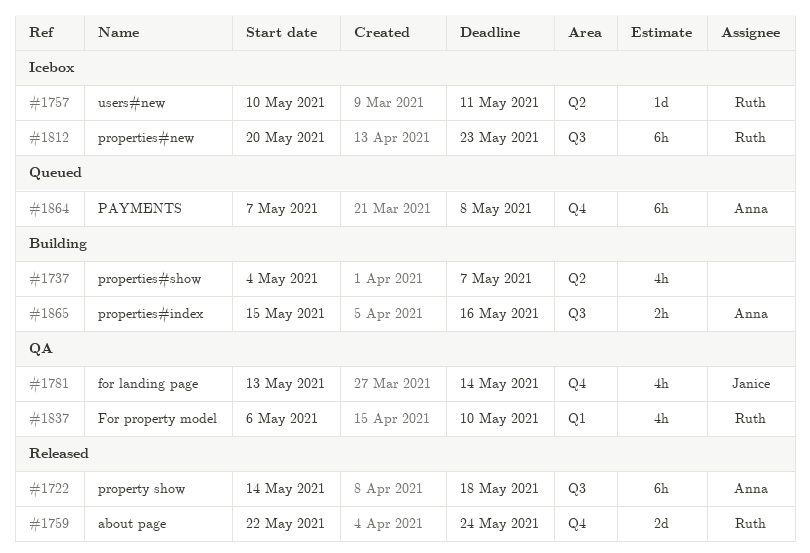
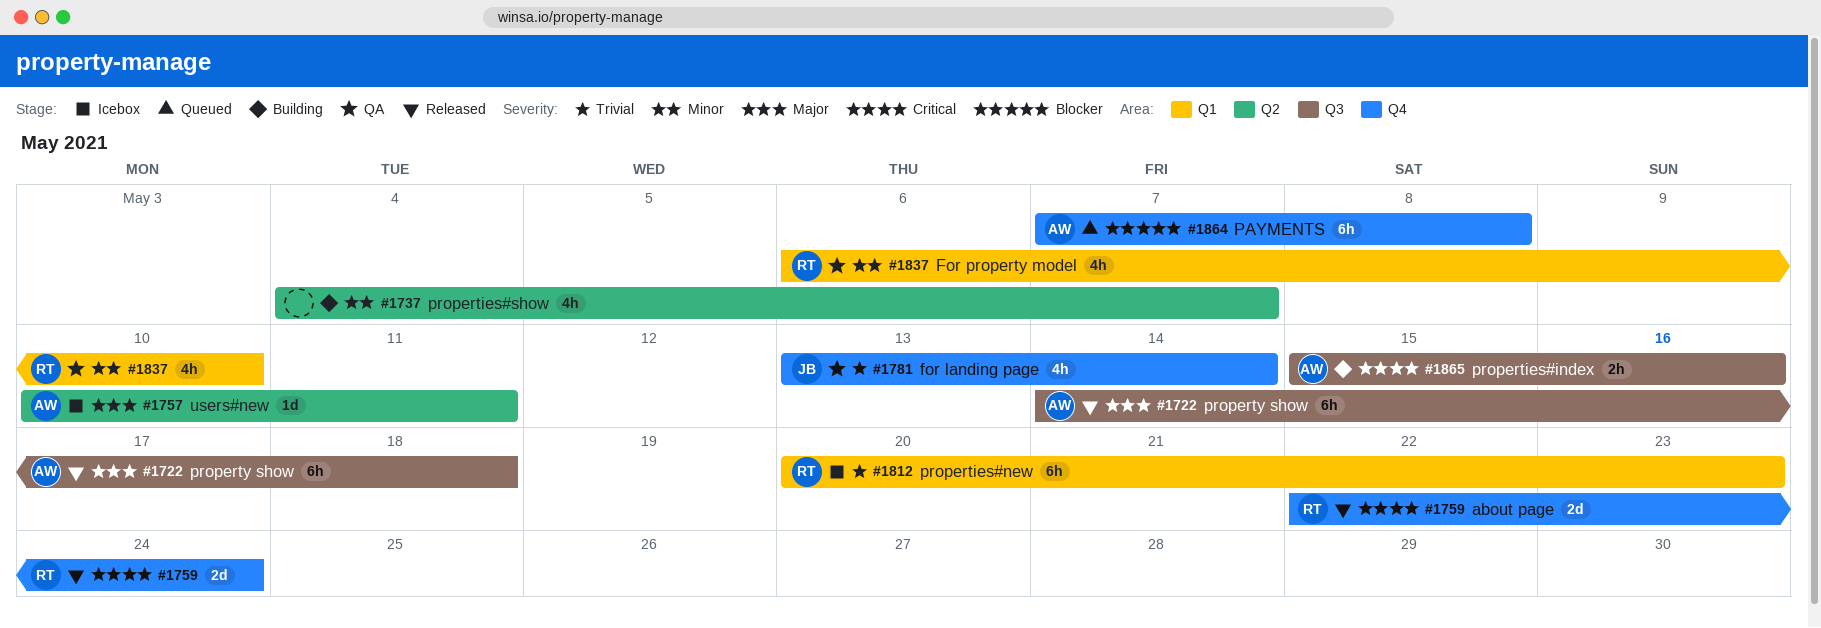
#1757, owner: Ruth -> Anna
#1812, label: Q3 -> Q1

